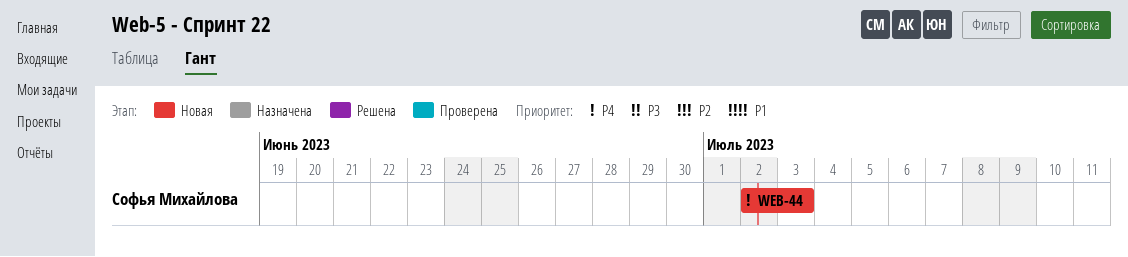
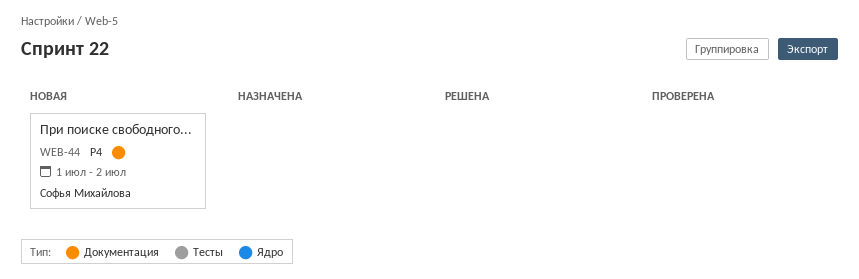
WEB-44, start: Jul 2 -> Jul 1
WEB-44, due: Jul 3 -> Jul 2

